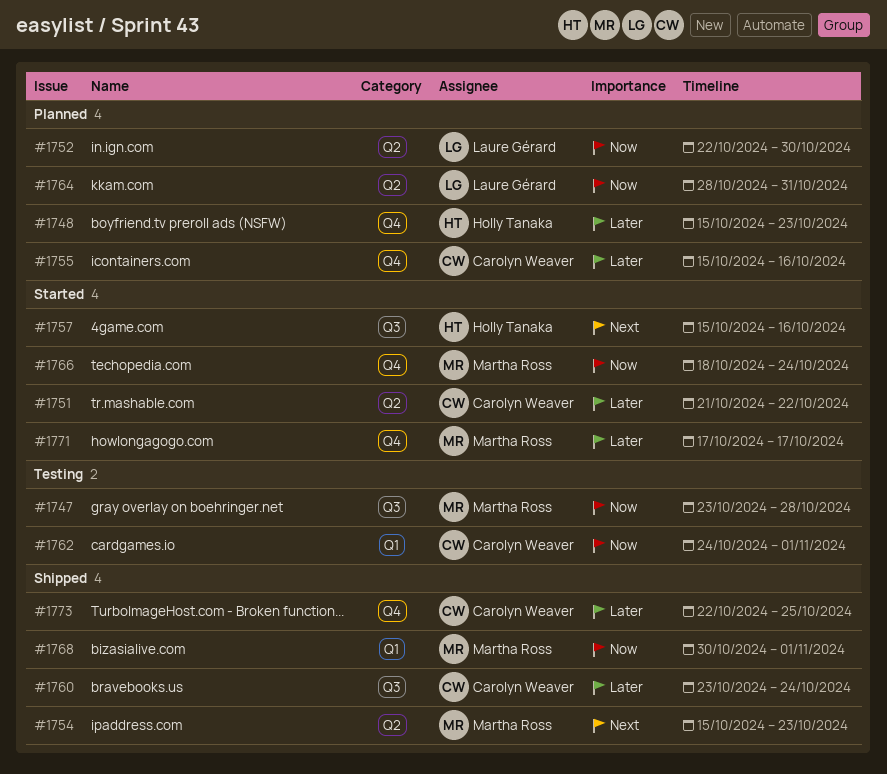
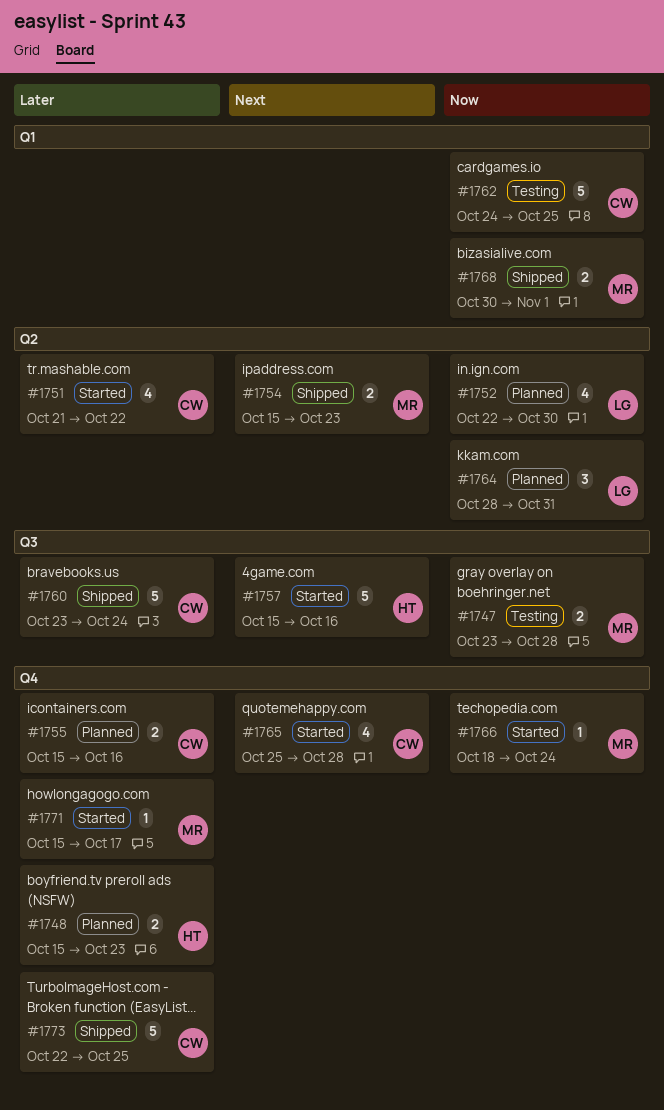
#1762, due: Nov 1 -> Oct 25
#1765: none -> present
#1771, start: Oct 17 -> Oct 15

